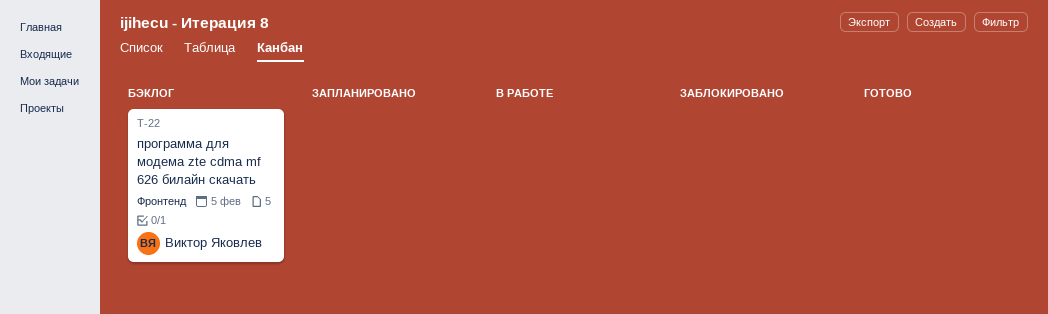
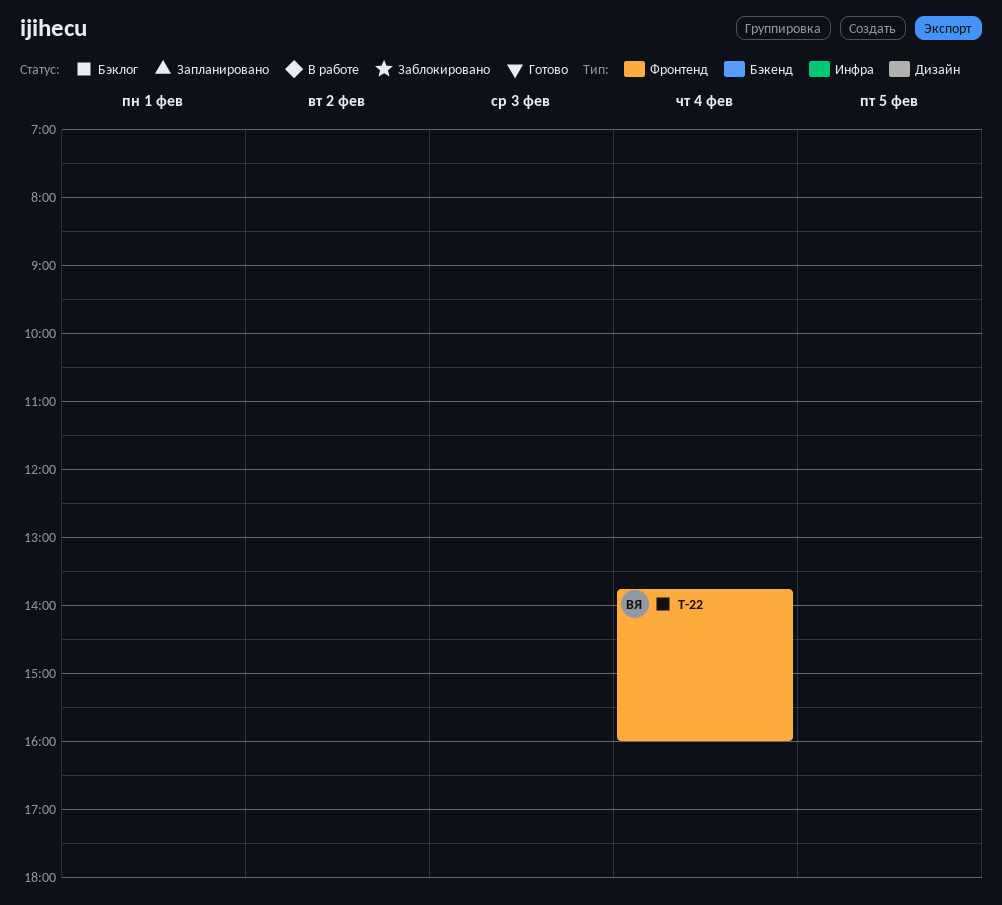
T-22, day: Feb 5 -> Feb 4

